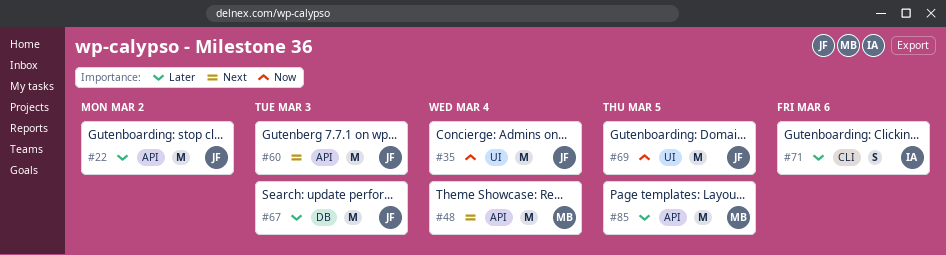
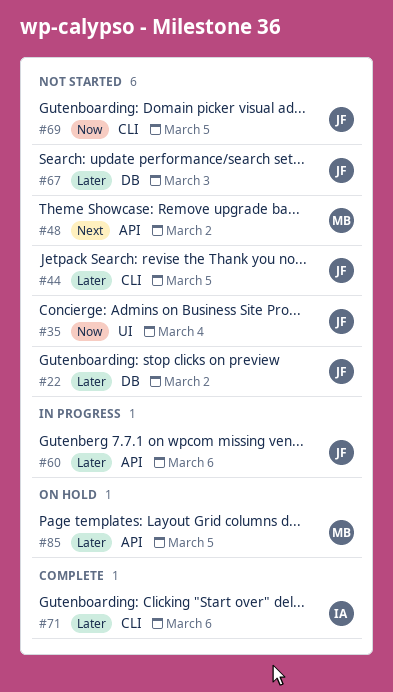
#22, label: API -> DB
#44: none -> present
#48, due: Mar 4 -> Mar 2
#60, priority: Next -> Later
#60, due: Mar 3 -> Mar 6
#69, label: UI -> CLI

